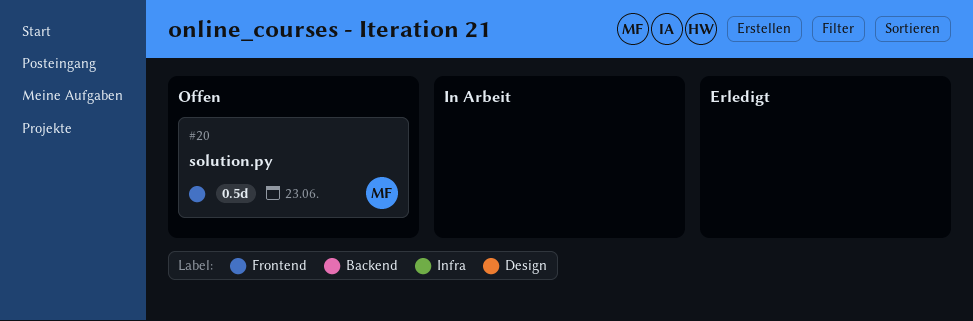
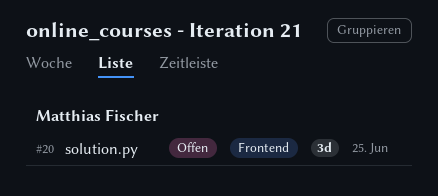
#20, estimate: 0.5d -> 3d
#20, due: Jun 23 -> Jun 25

